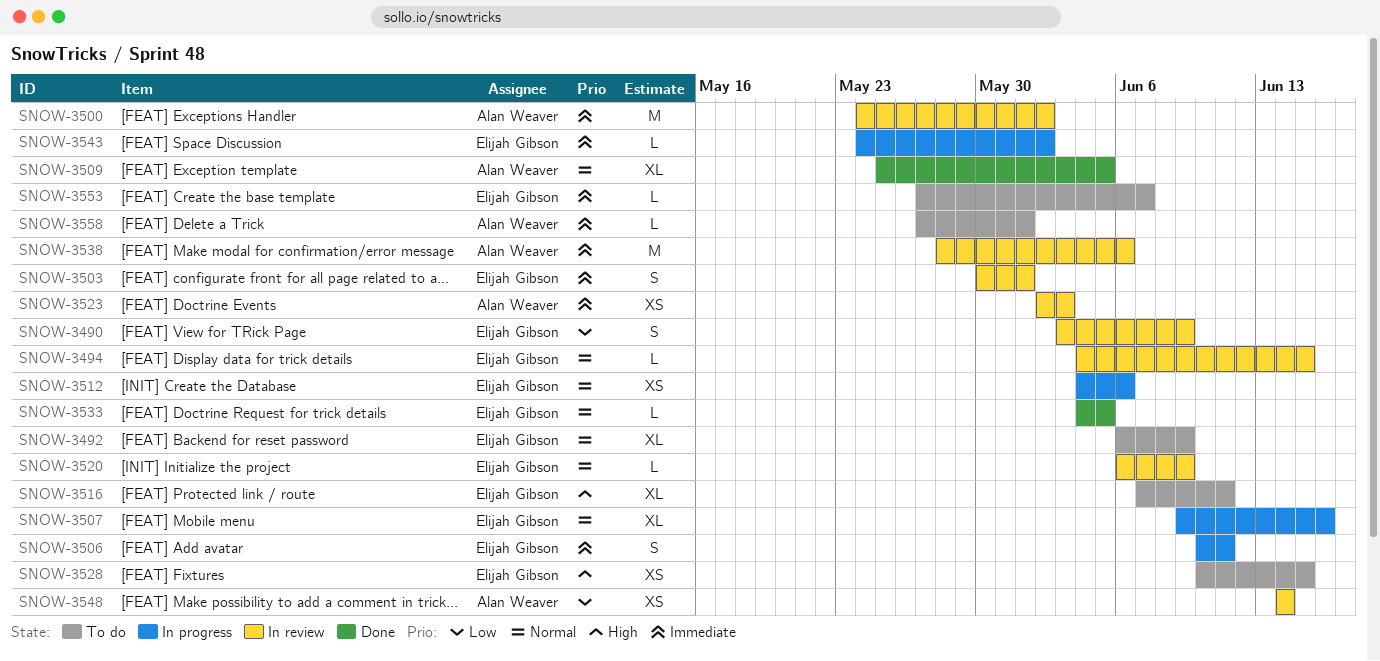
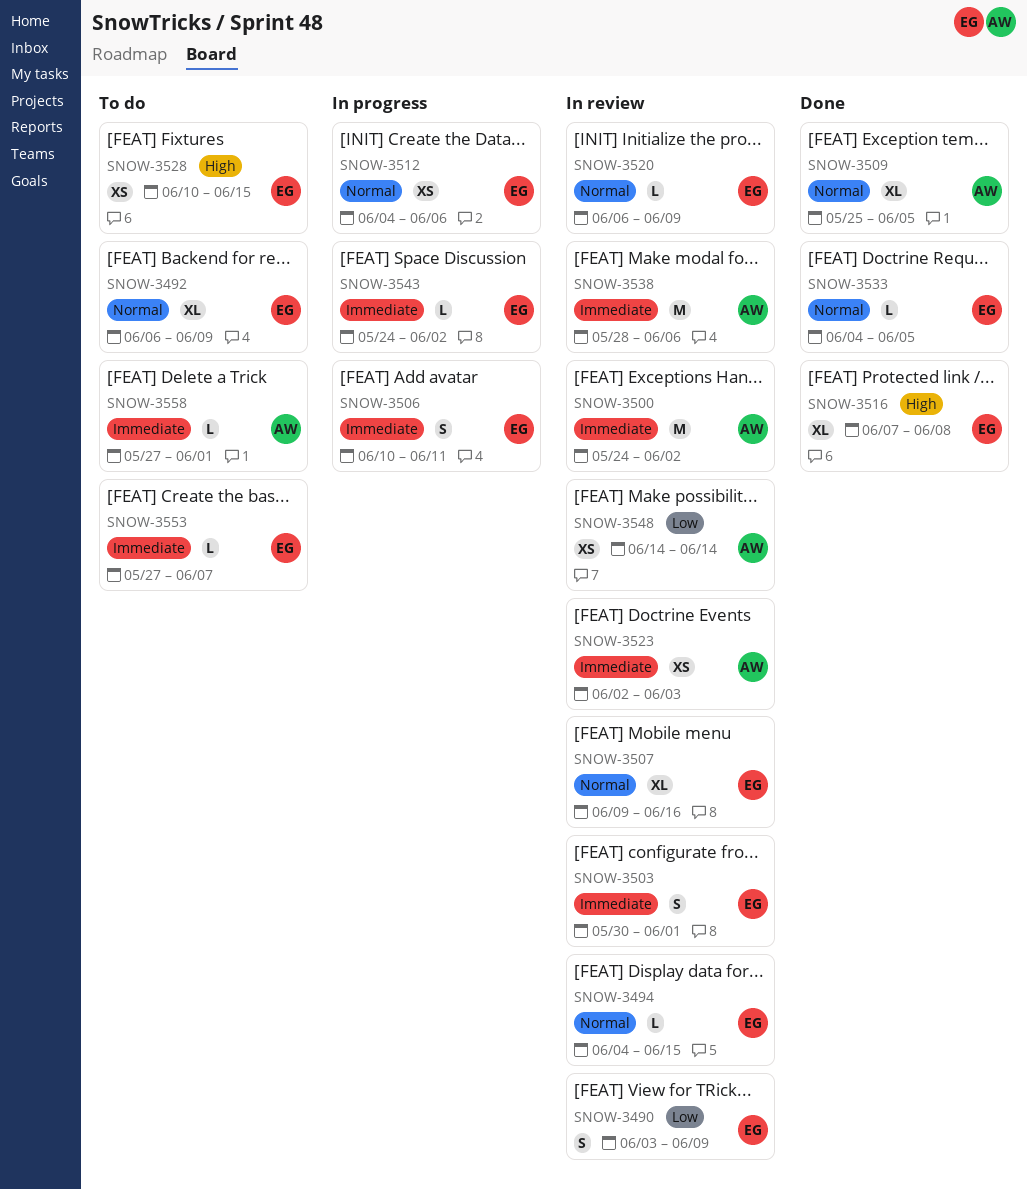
SNOW-3507, status: In progress -> In review
SNOW-3516, status: To do -> Done
SNOW-3516, due: Jun 11 -> Jun 8

